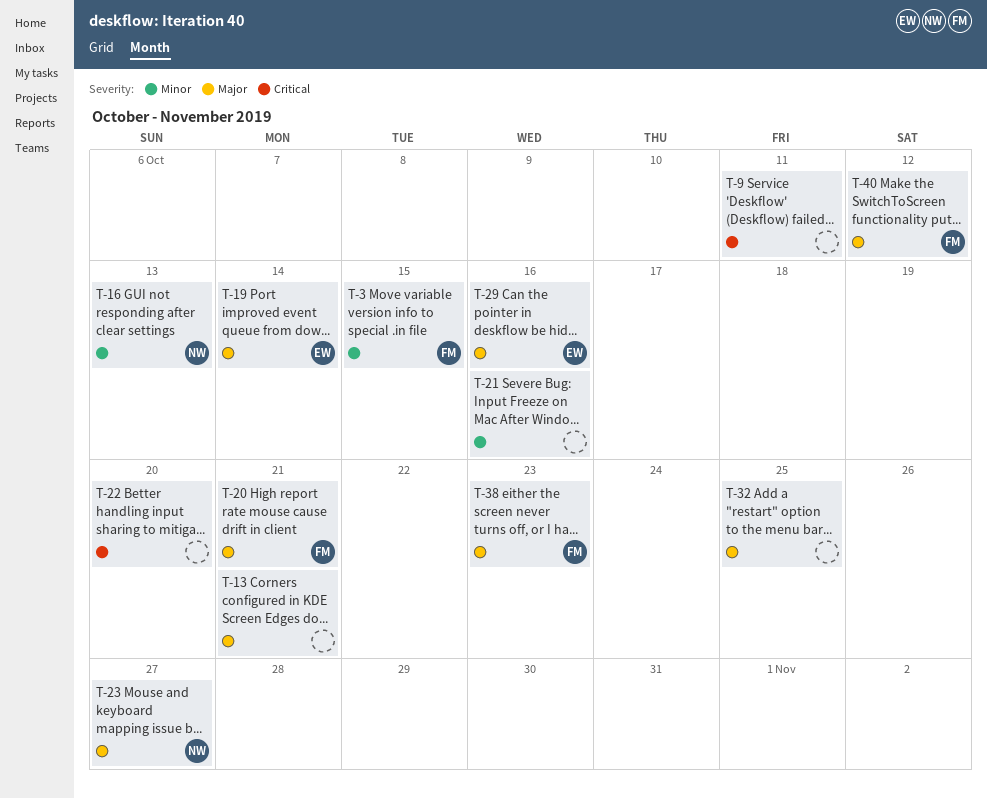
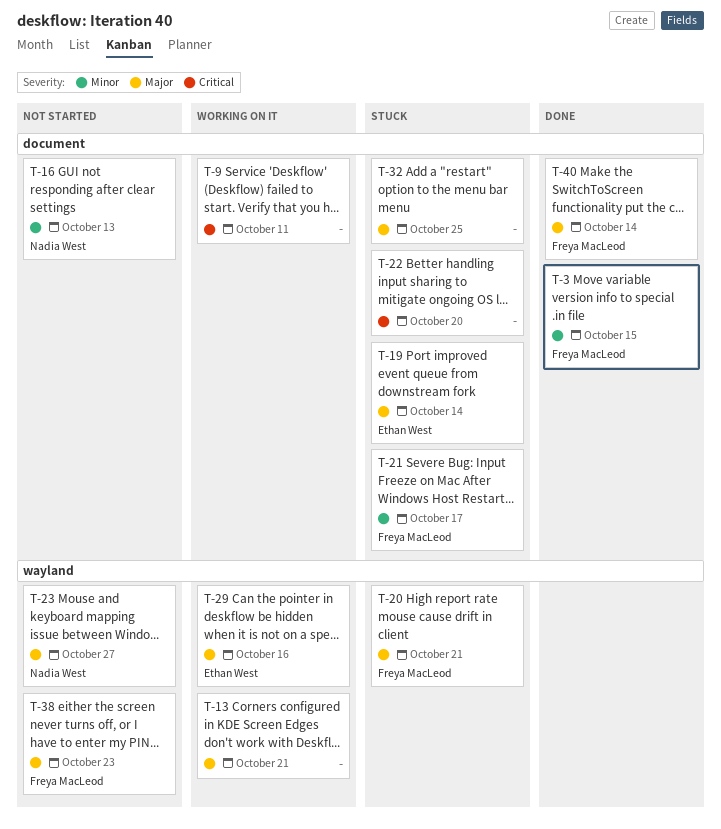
T-21, owner: none -> Freya MacLeod
T-21, due: Oct 16 -> Oct 17
T-40, due: Oct 12 -> Oct 14

